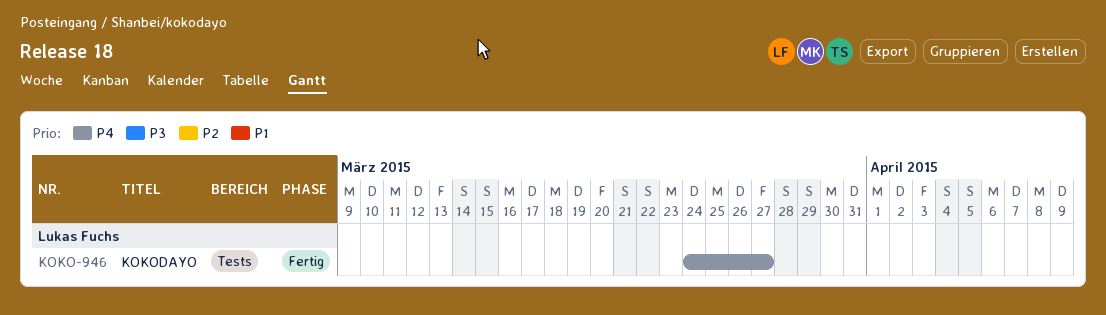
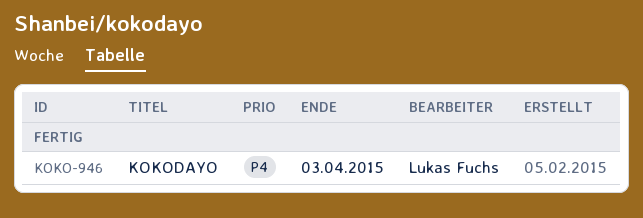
KOKO-946, due: Mar 27 -> Apr 3

